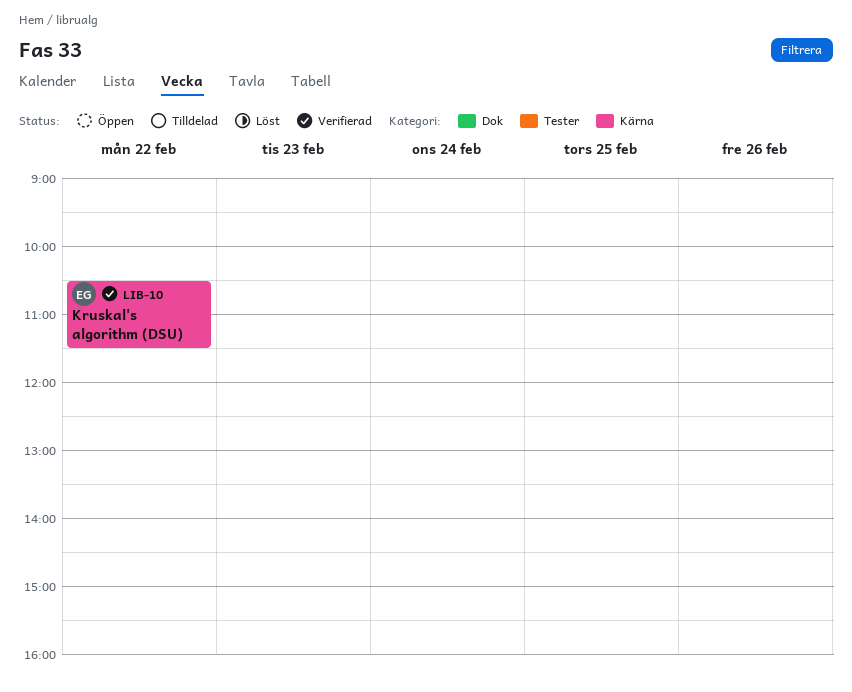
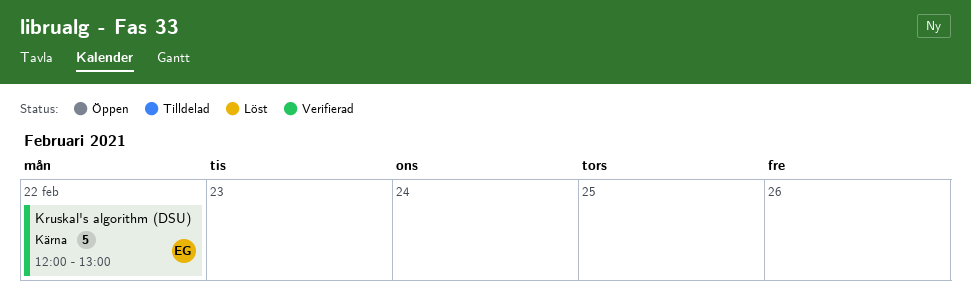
Kruskal's algorithm (DSU), begins: 10:30 -> 12:00
Kruskal's algorithm (DSU), ends: 11:30 -> 13:00

